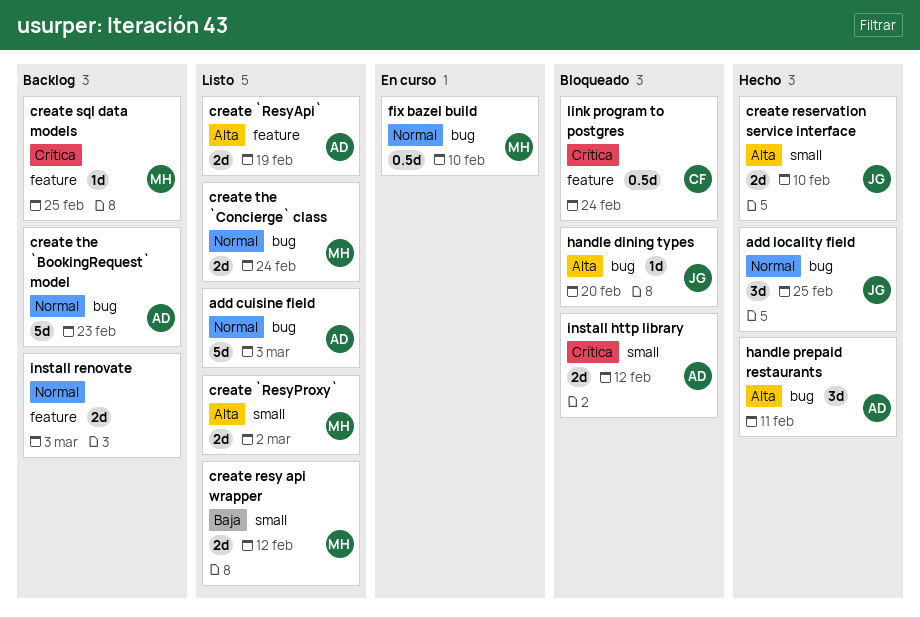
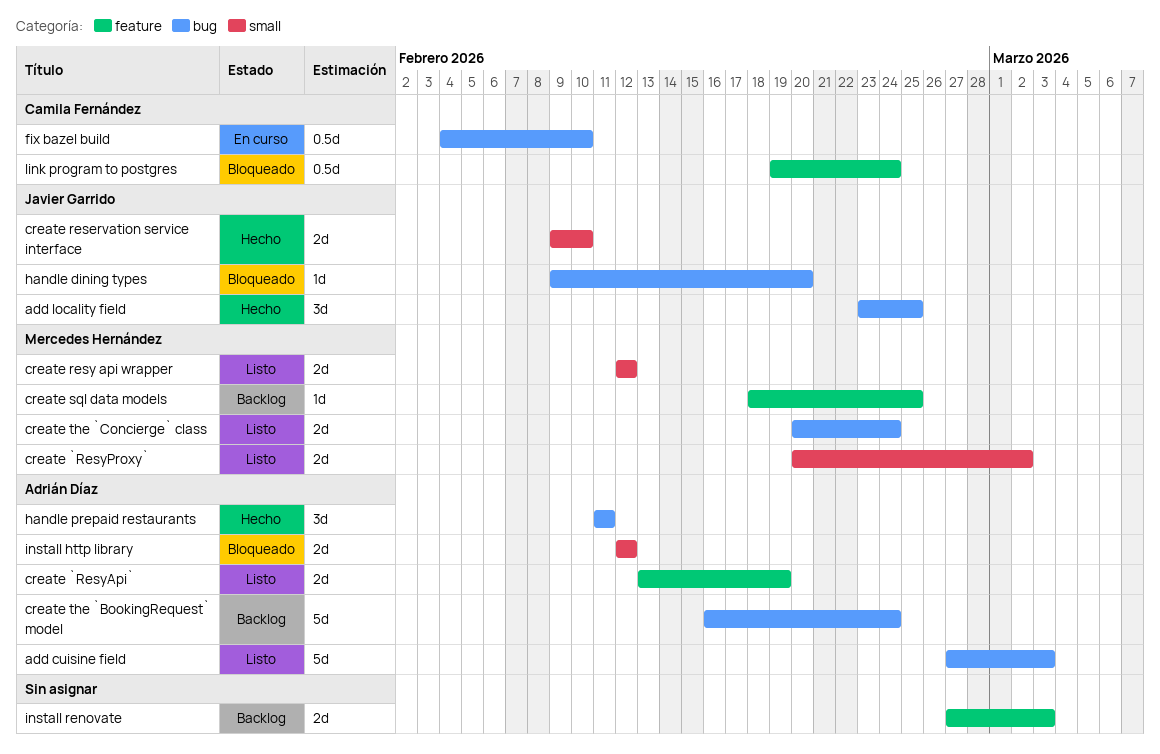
create the `BookingRequest` model, due: Feb 23 -> Feb 24
fix bazel build, owner: Mercedes Hernández -> Camila Fernández

